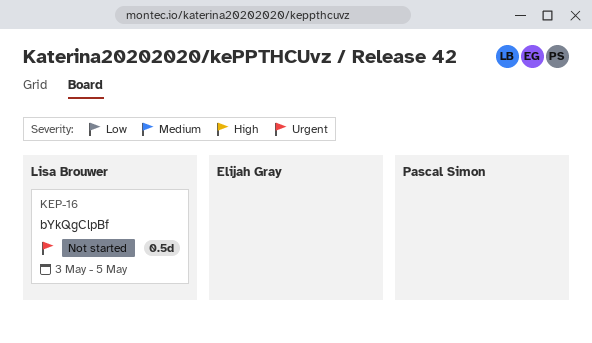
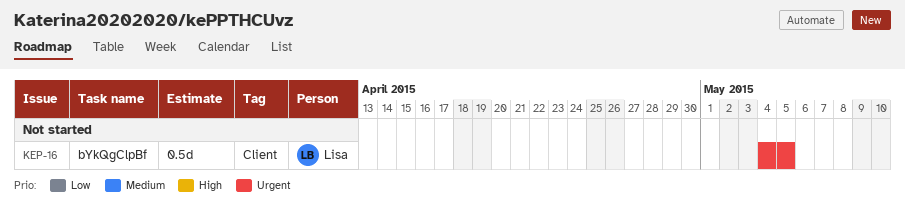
KEP-16, start: May 3 -> May 4

